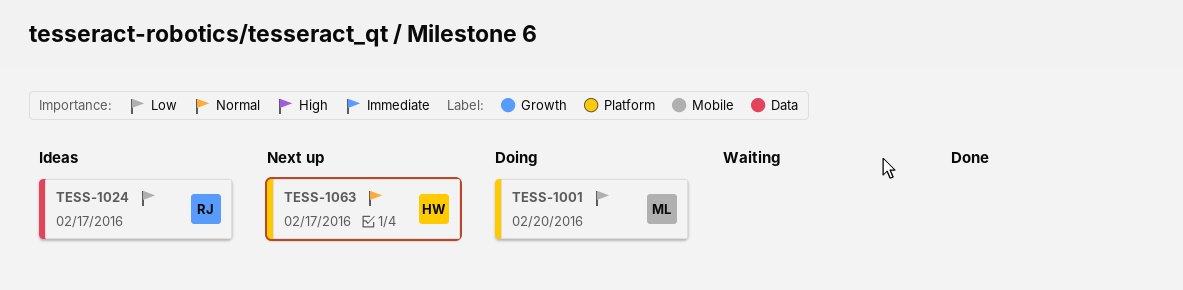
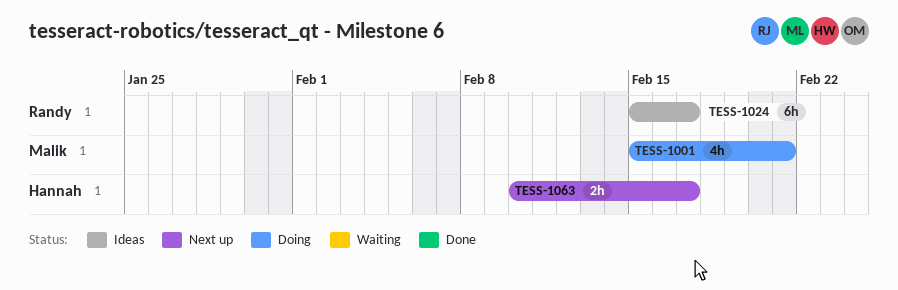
TESS-1001, due: Feb 20 -> Feb 21

